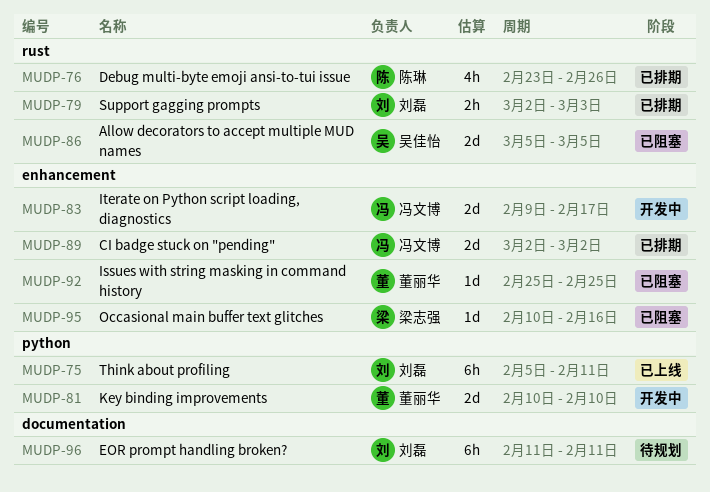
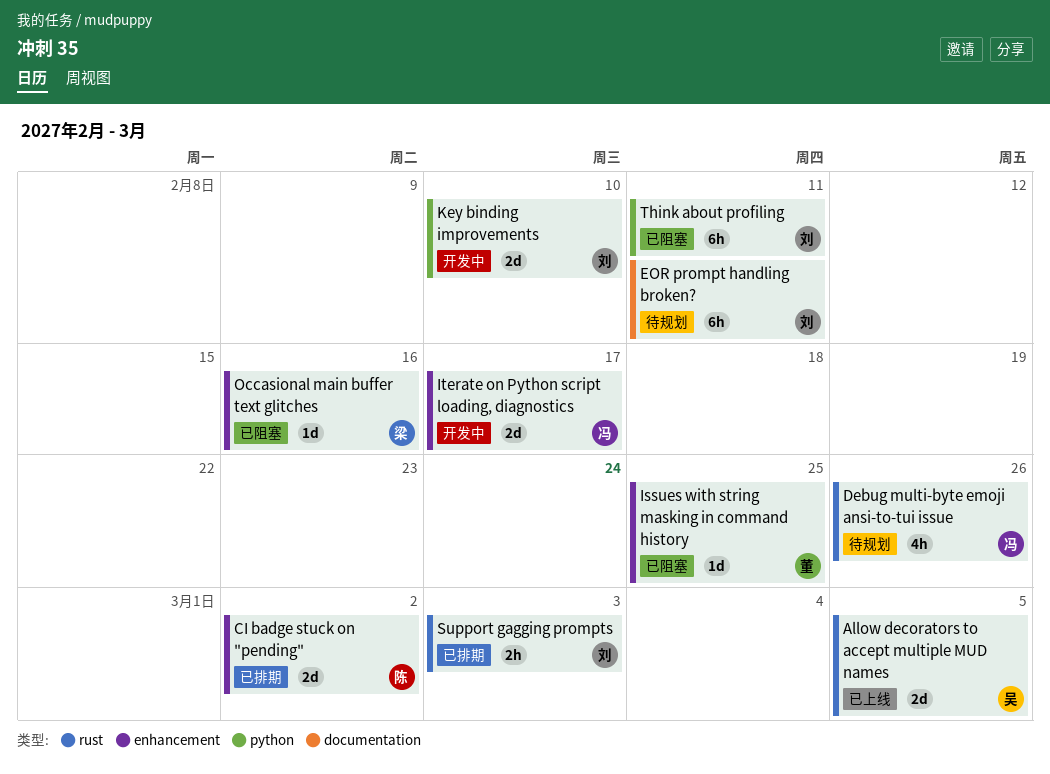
Allow decorators to accept multiple MUD names, status: 已阻塞 -> 已上线
CI badge stuck on "pending", owner: 冯文博 -> 陈琳
Debug multi-byte emoji ansi-to-tui issue, status: 已排期 -> 待规划
Debug multi-byte emoji ansi-to-tui issue, owner: 陈琳 -> 冯文博
Key binding improvements, owner: 董丽华 -> 刘磊
Think about profiling, status: 已上线 -> 已阻塞

